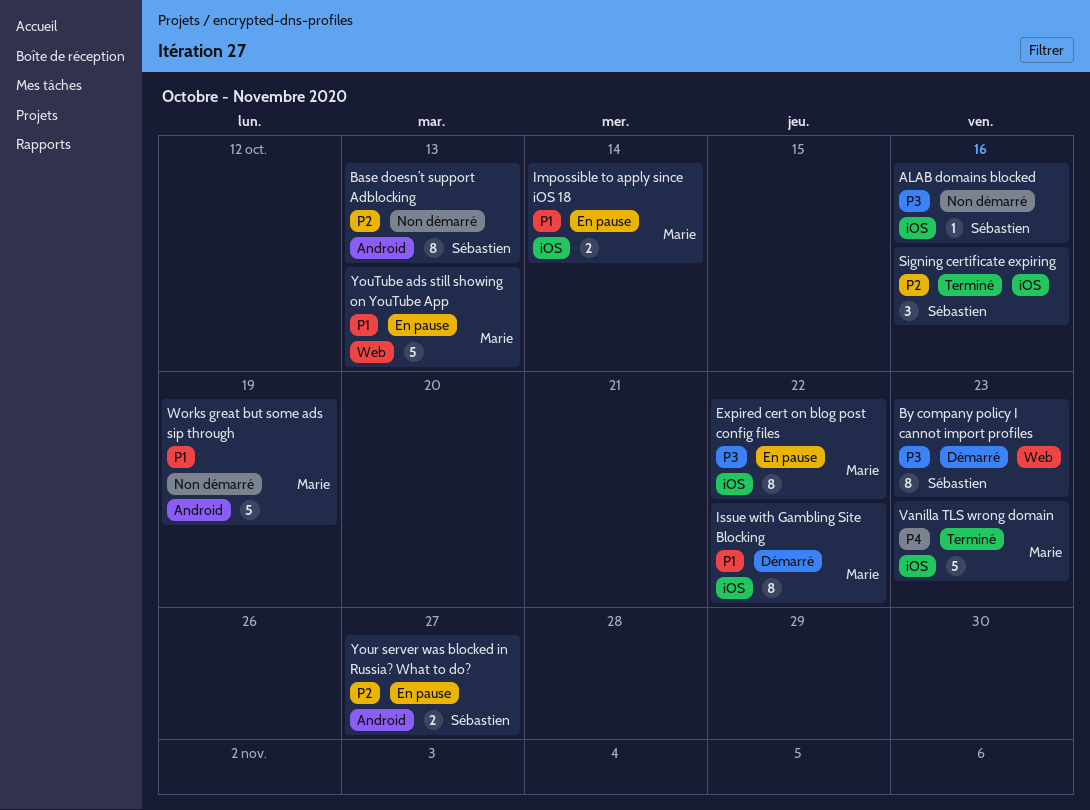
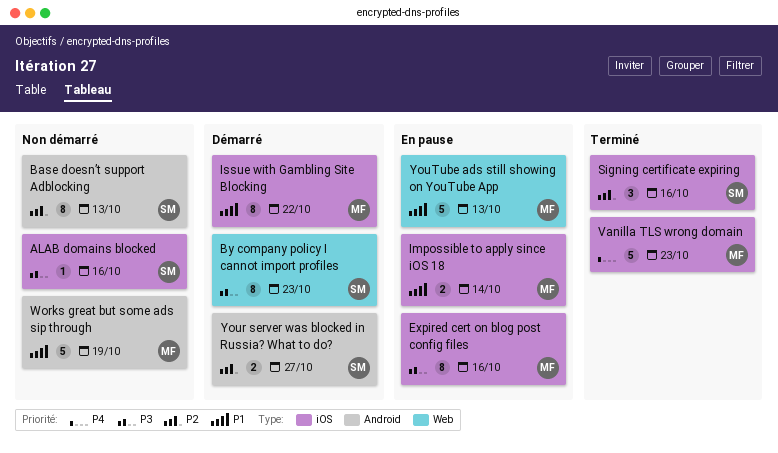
Expired cert on blog post config files, due: Oct 22 -> Oct 16
Your server was blocked in Russia? What to do?, status: En pause -> Démarré

